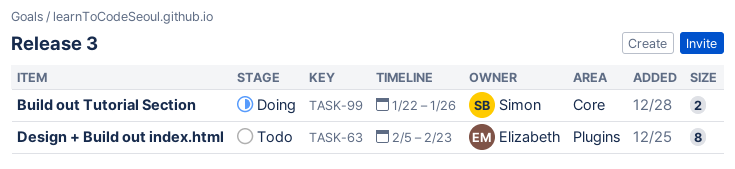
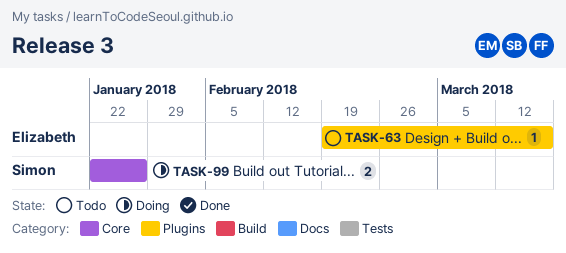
TASK-63, estimate: 8 -> 1
TASK-63, start: Feb 5 -> Feb 19
TASK-63, due: Feb 23 -> Mar 16

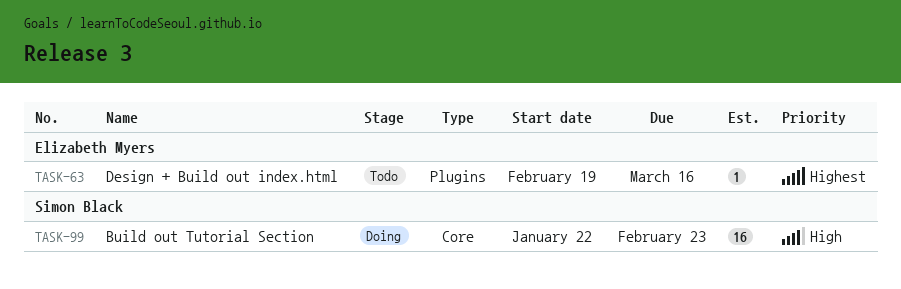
TASK-99, estimate: 2 -> 16
TASK-99, due: Jan 26 -> Feb 23

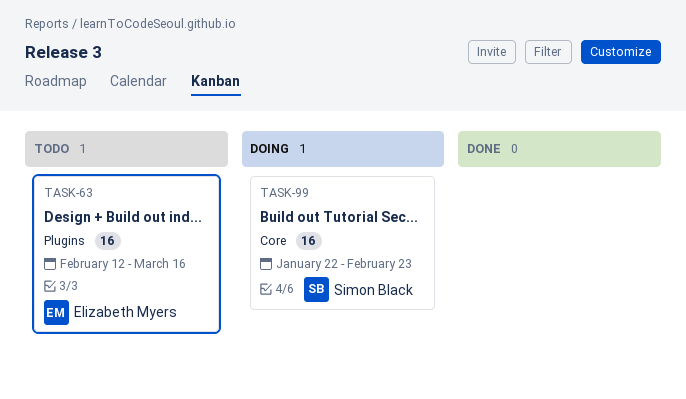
TASK-63, estimate: 1 -> 16
TASK-63, start: Feb 19 -> Feb 12

